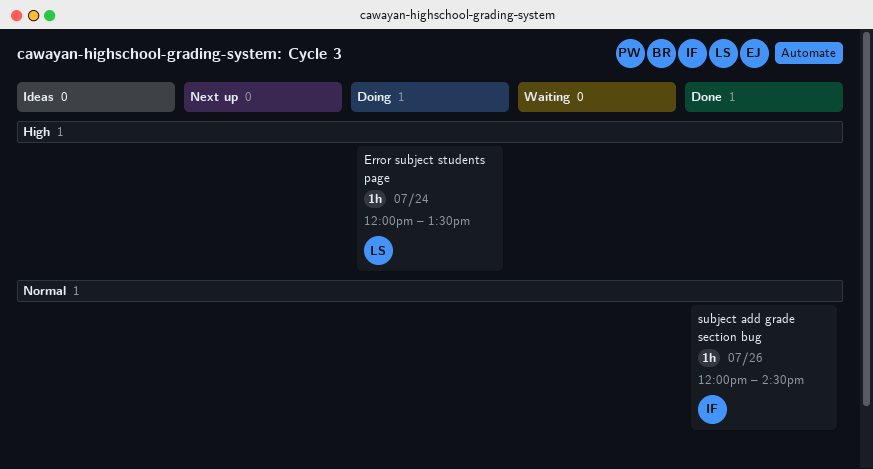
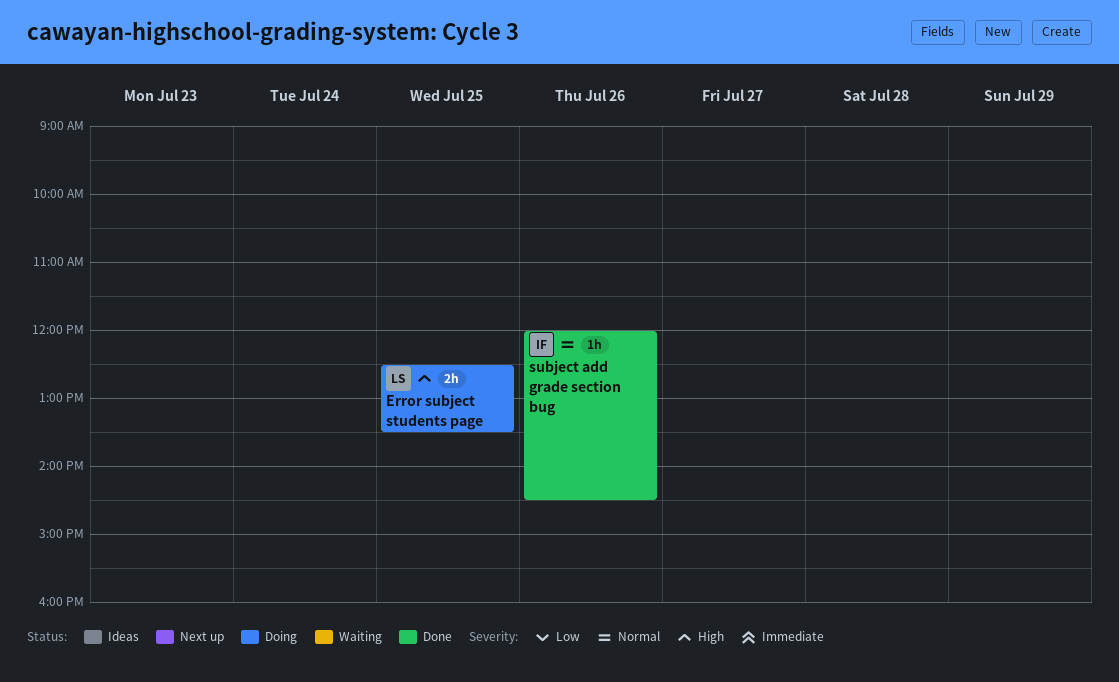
Error subject students page, estimate: 1h -> 2h
Error subject students page, day: Jul 24 -> Jul 25
Error subject students page, begins: 12:00 -> 12:30

